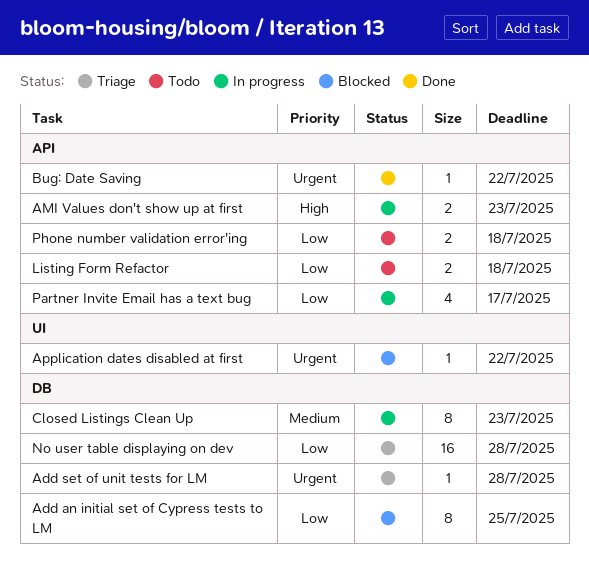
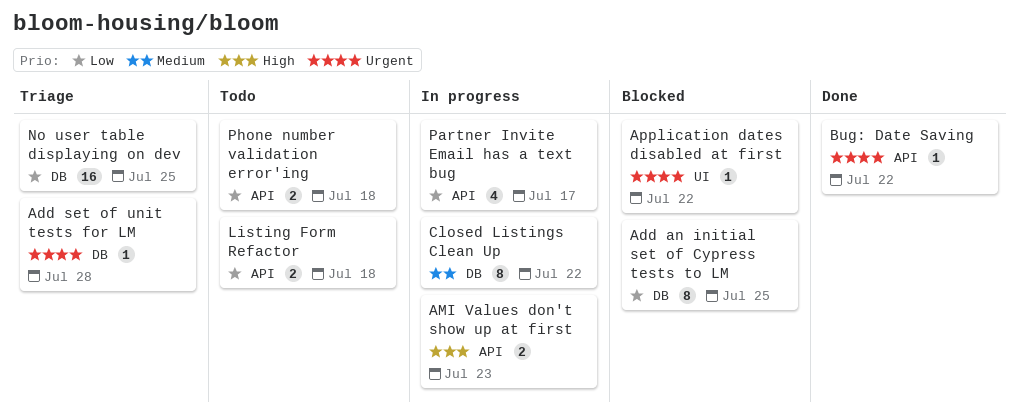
Closed Listings Clean Up, due: Jul 23 -> Jul 22
No user table displaying on dev, due: Jul 28 -> Jul 25

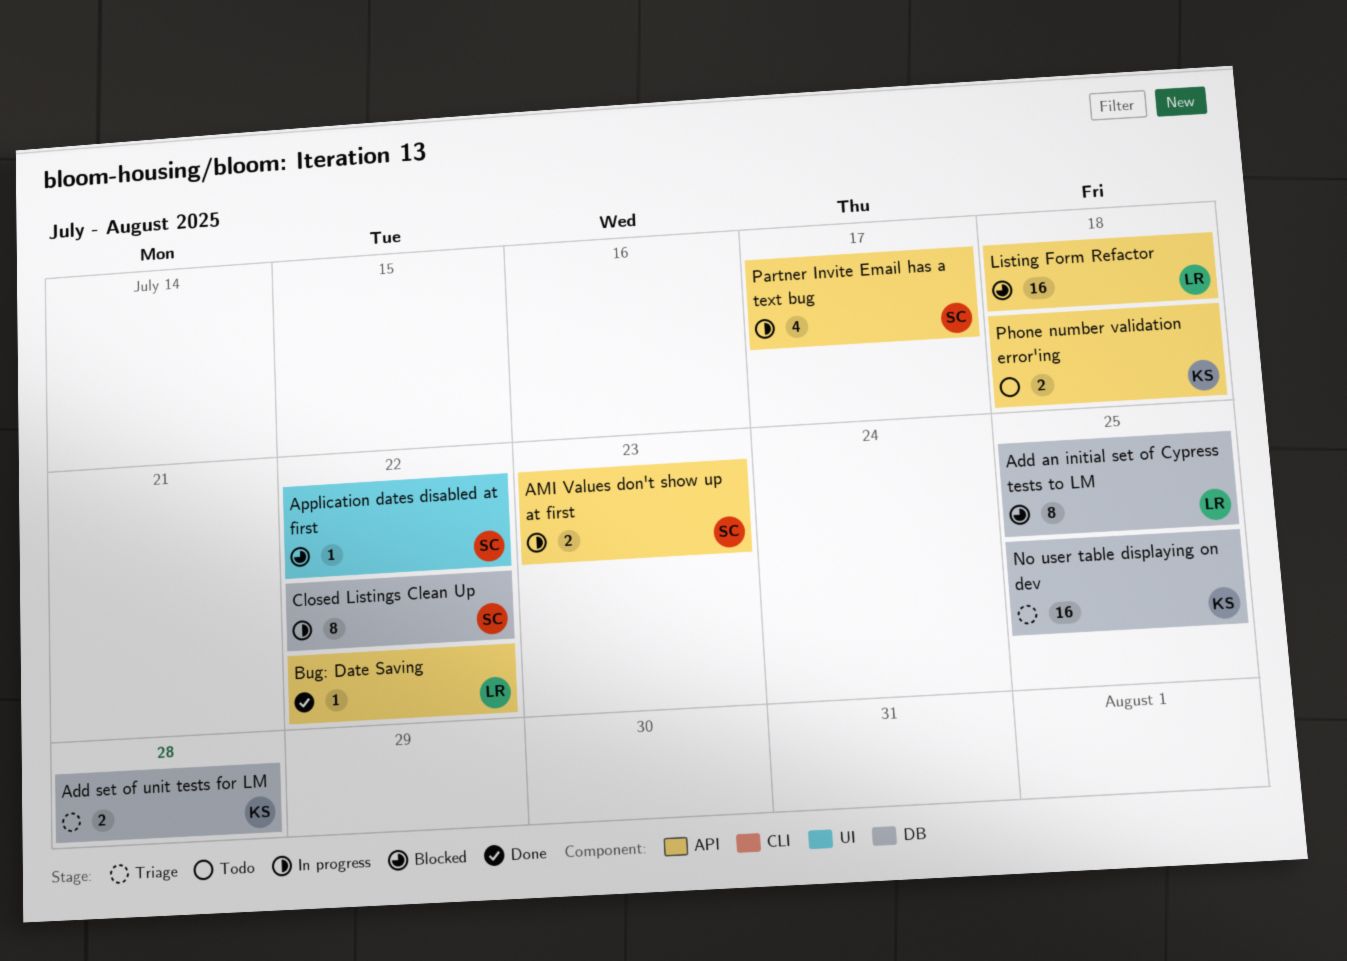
Add set of unit tests for LM, estimate: 1 -> 2
Listing Form Refactor, status: Todo -> Blocked
Listing Form Refactor, estimate: 2 -> 16

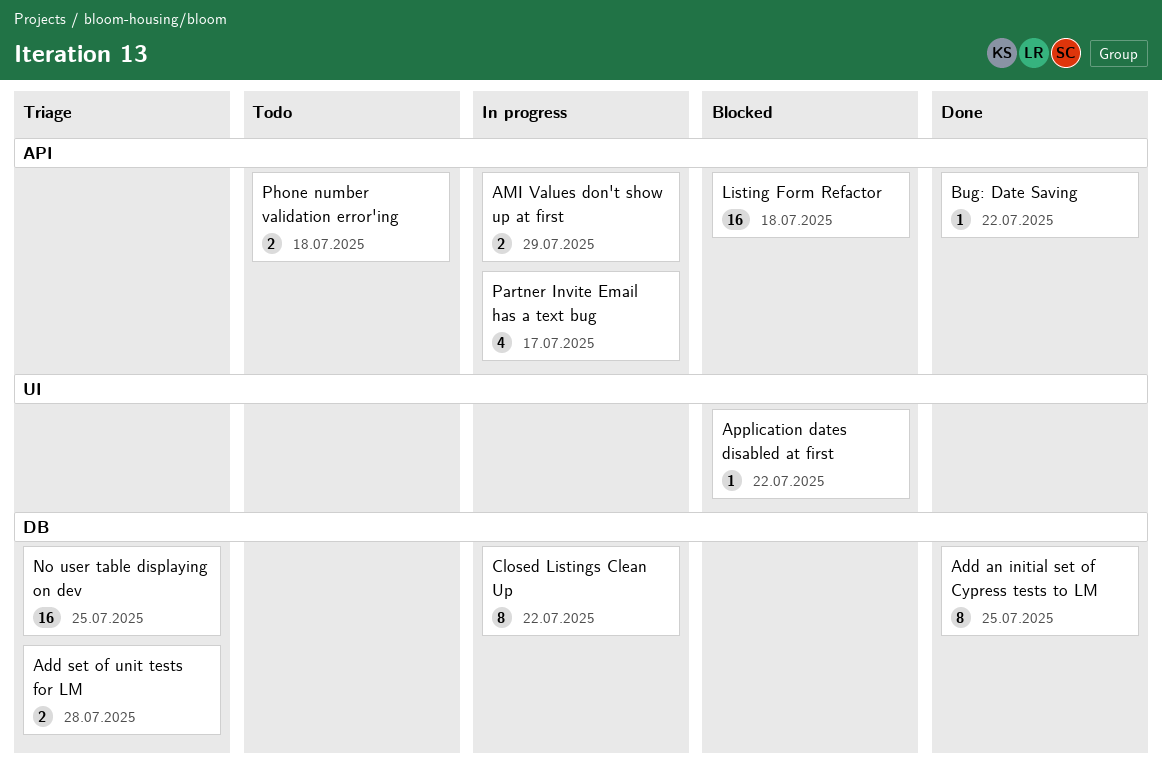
Add an initial set of Cypress tests to LM, status: Blocked -> Done
AMI Values don't show up at first, due: Jul 23 -> Jul 29

